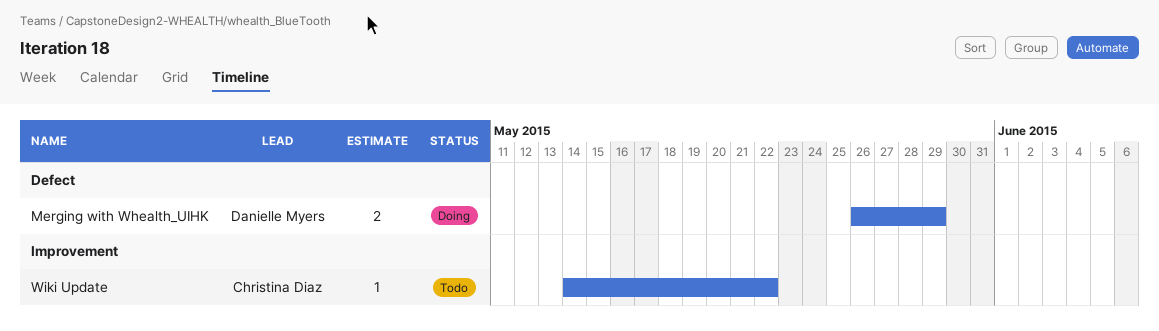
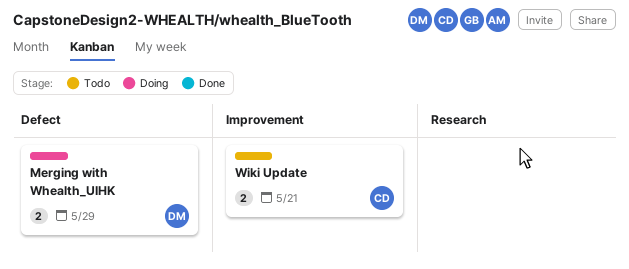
Wiki Update, estimate: 1 -> 2
Wiki Update, due: May 22 -> May 21

